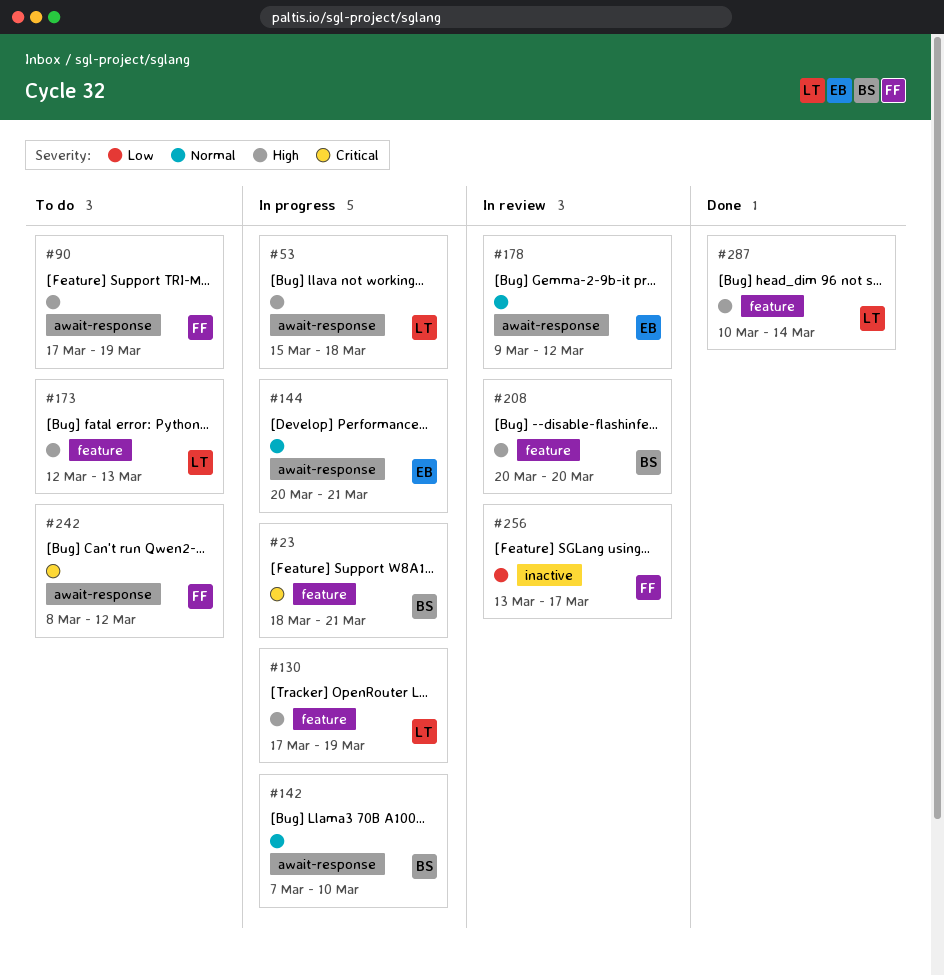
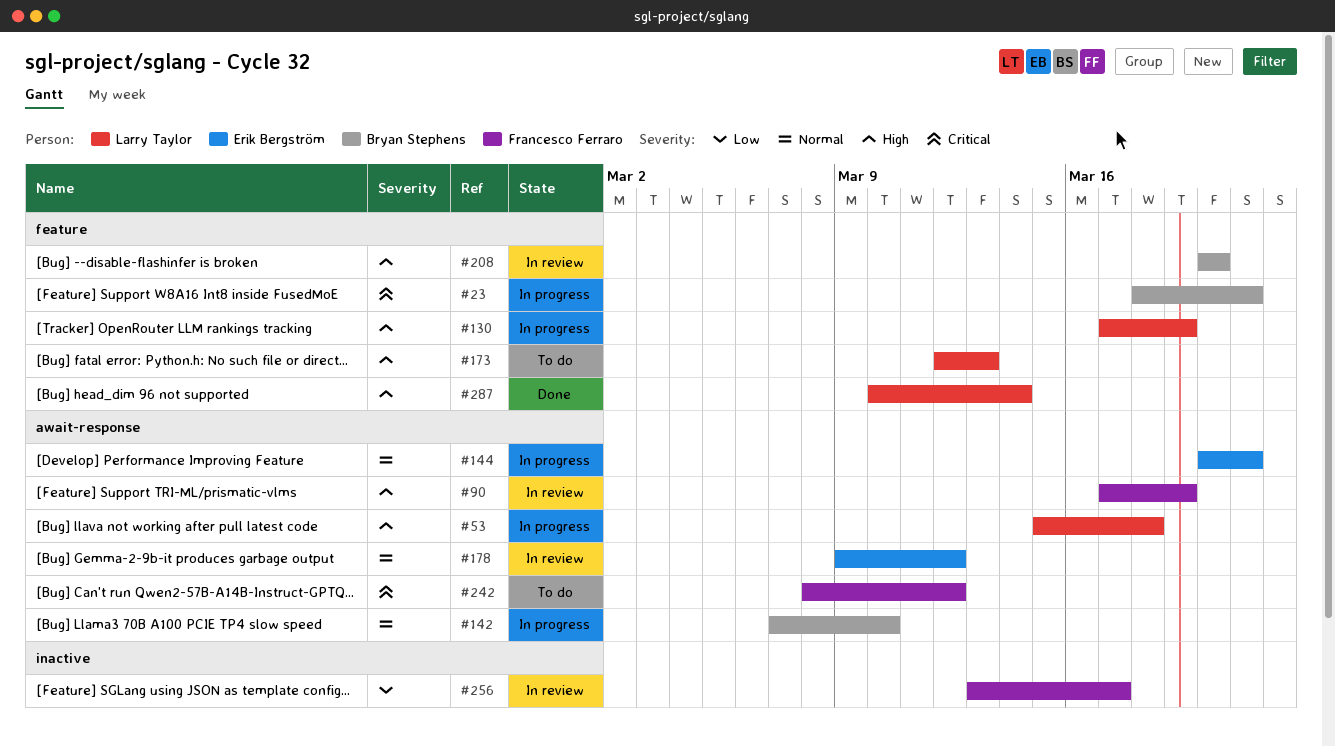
#90, status: To do -> In review

